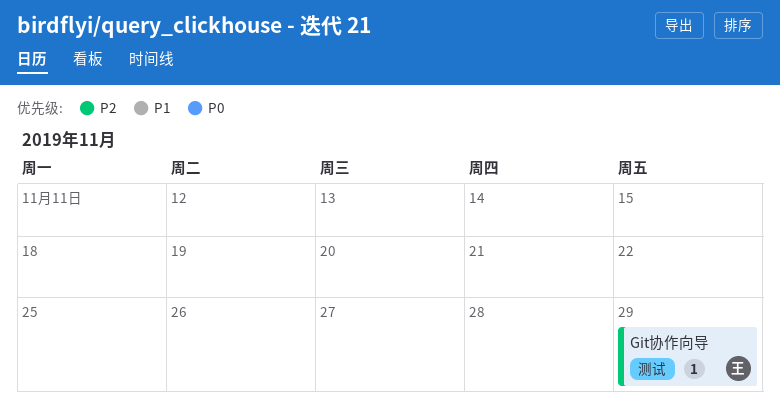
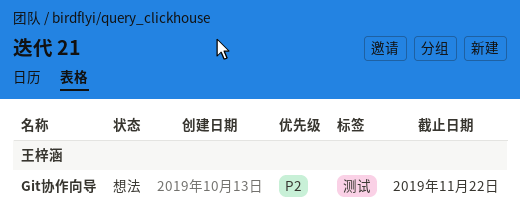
Git协作向导, due: Nov 29 -> Nov 22

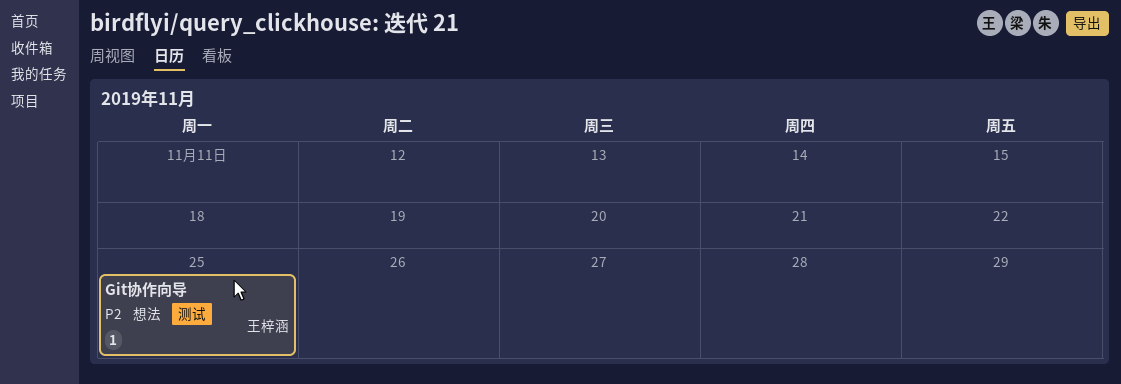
Git协作向导, due: Nov 22 -> Nov 25

